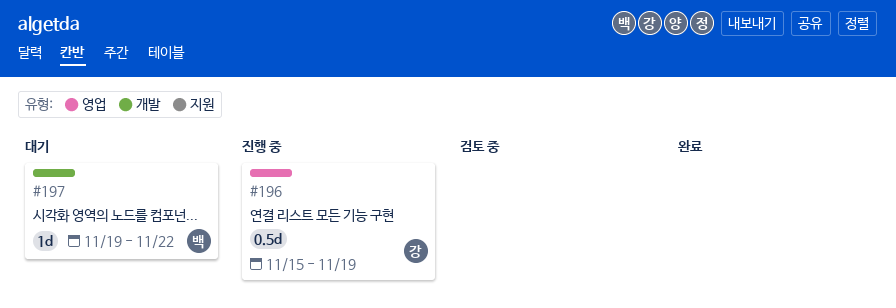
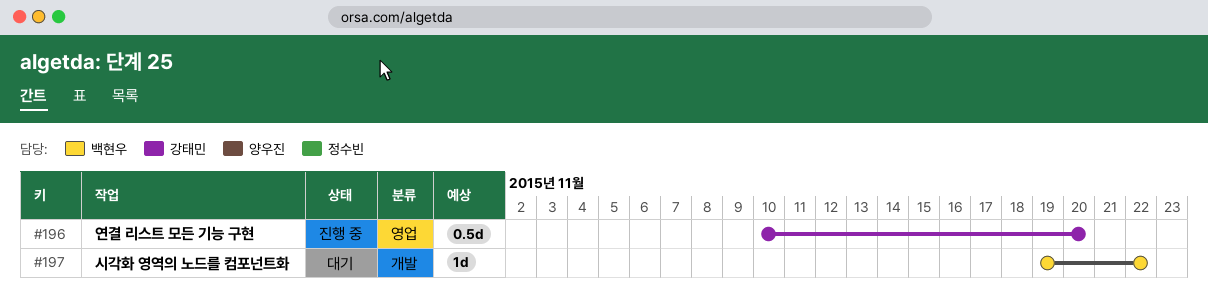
#196, start: Nov 15 -> Nov 10
#196, due: Nov 19 -> Nov 20

